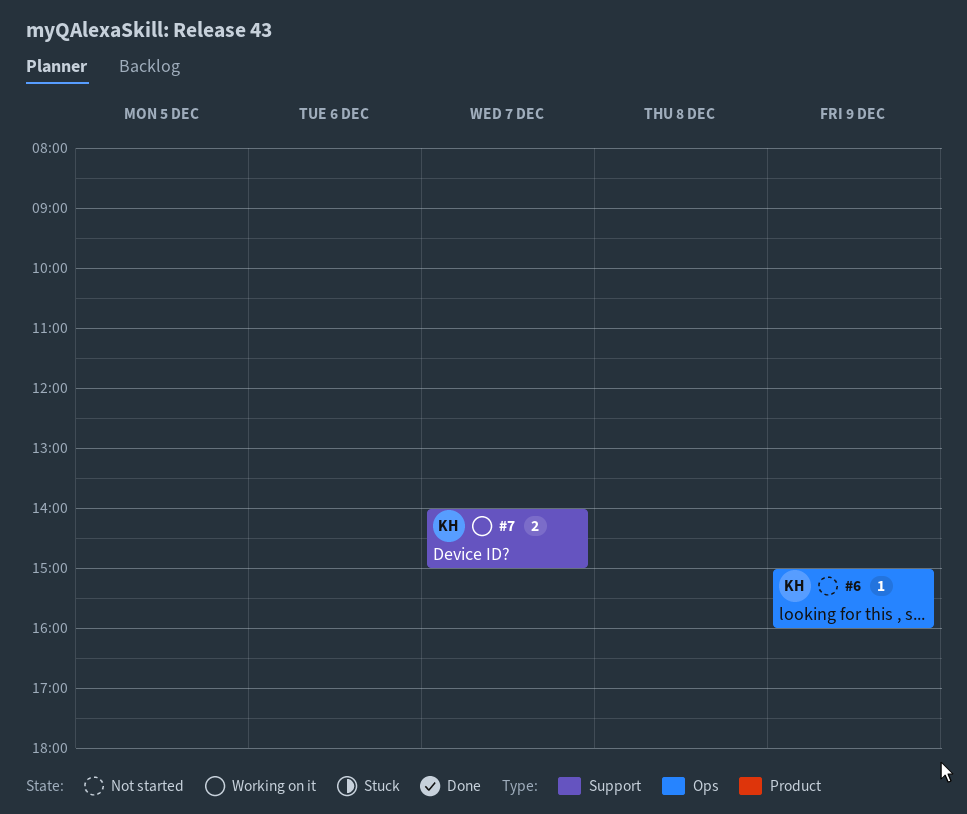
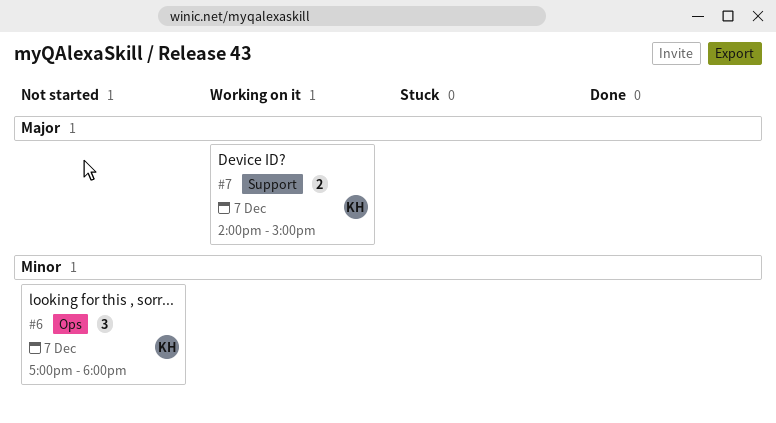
#6, estimate: 1 -> 3
#6, day: Dec 9 -> Dec 7
#6, begins: 15:00 -> 17:00
#6, ends: 16:00 -> 18:00

